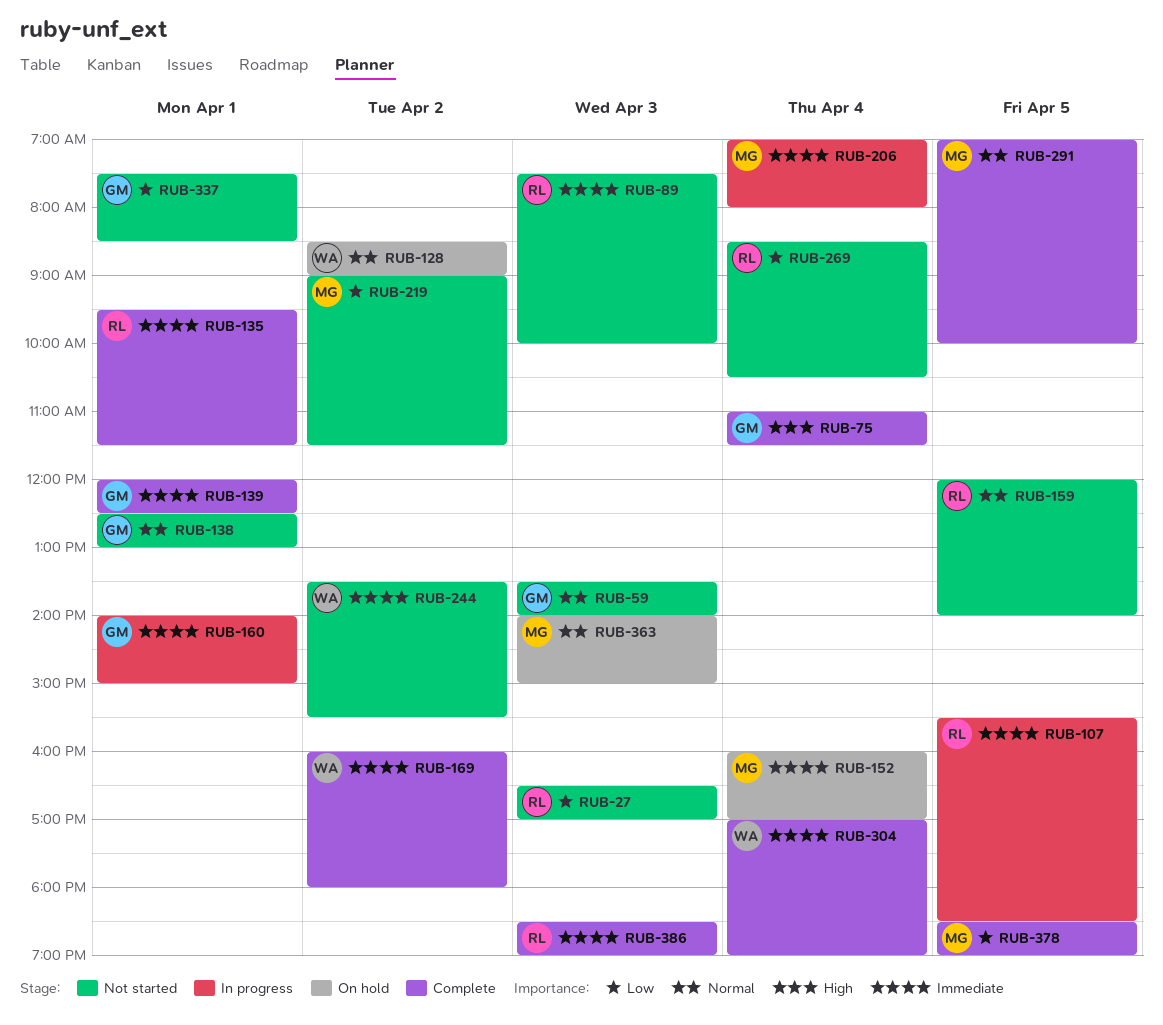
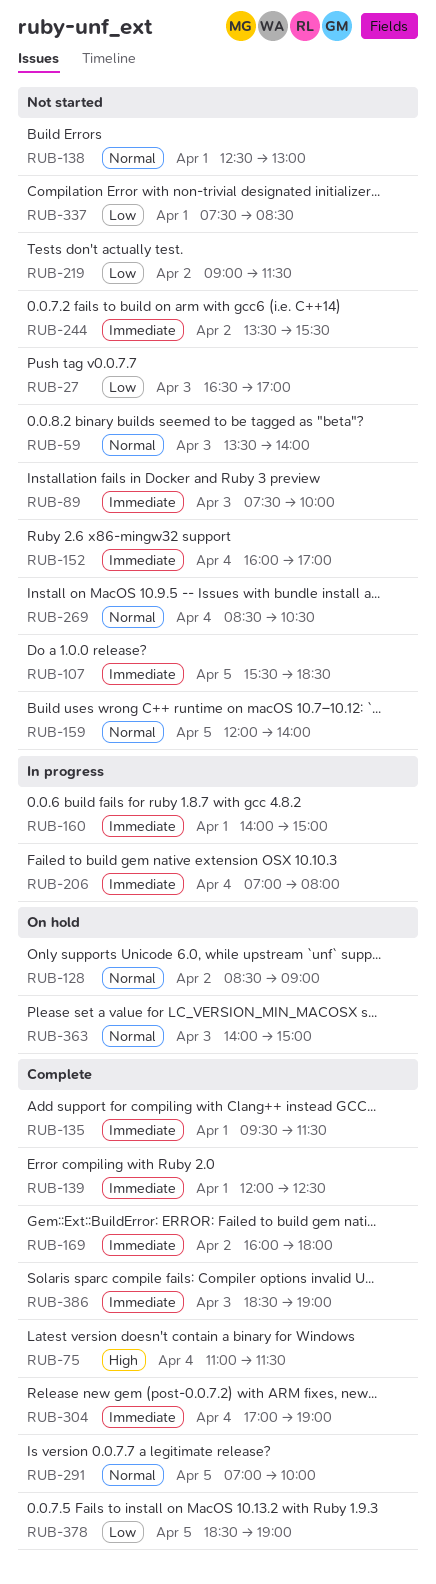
RUB-107, status: In progress -> Not started
RUB-152, status: On hold -> Not started
RUB-269, priority: Low -> Normal

